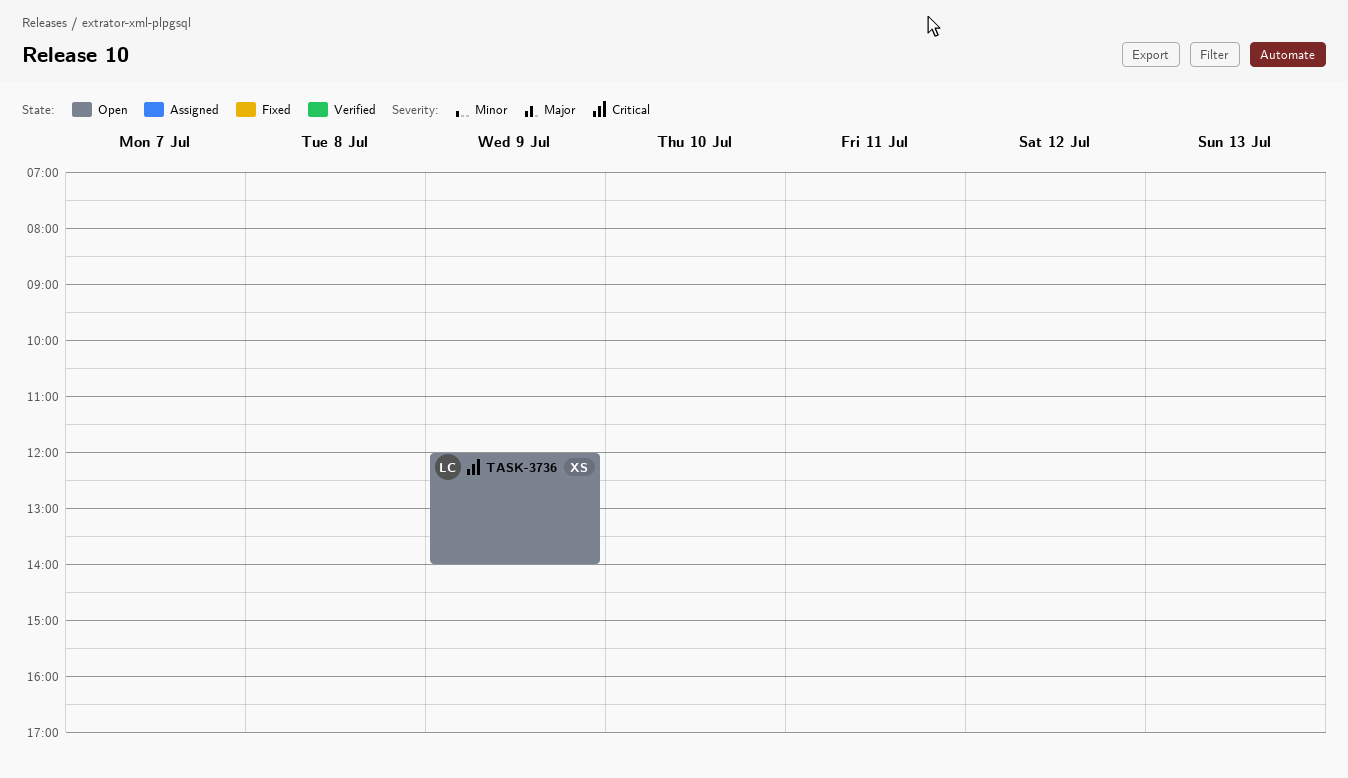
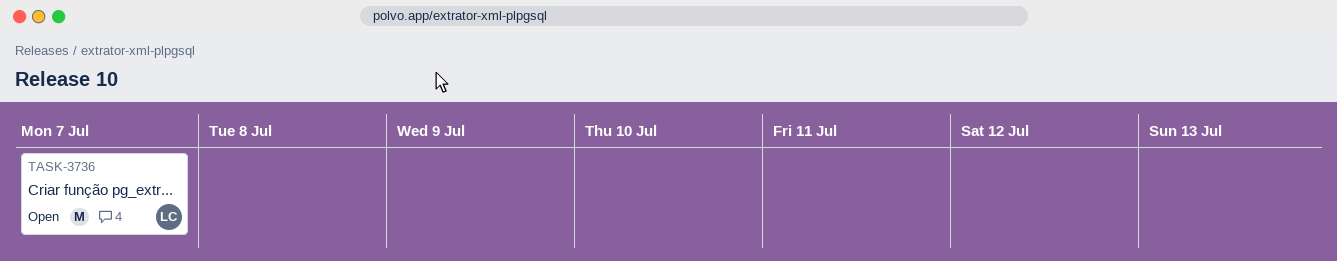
TASK-3736, estimate: XS -> M
TASK-3736, day: Jul 9 -> Jul 7

